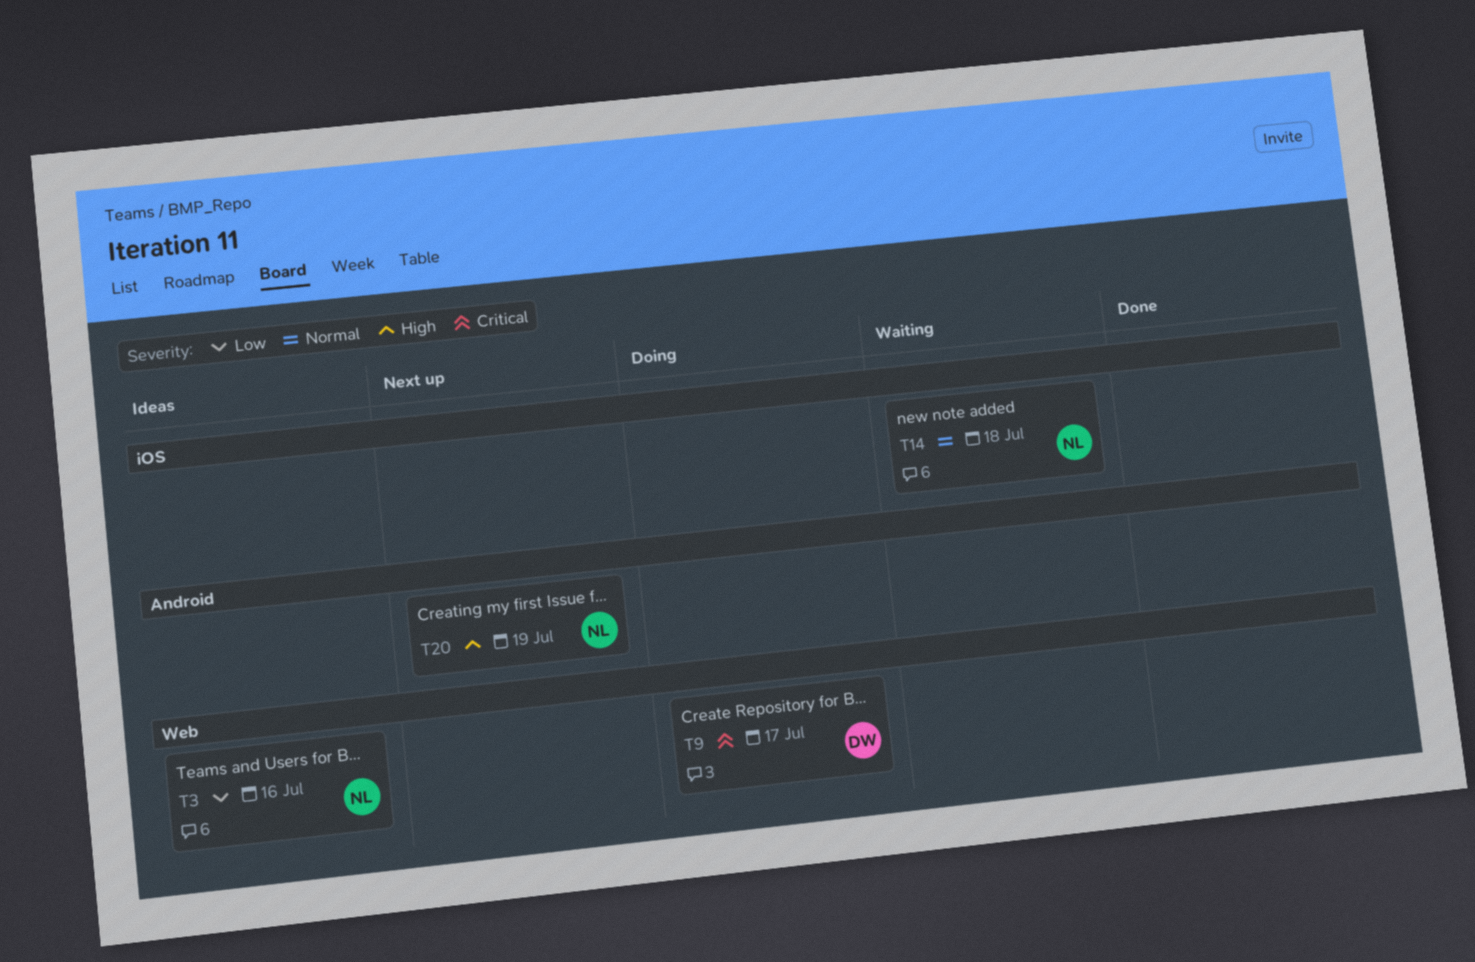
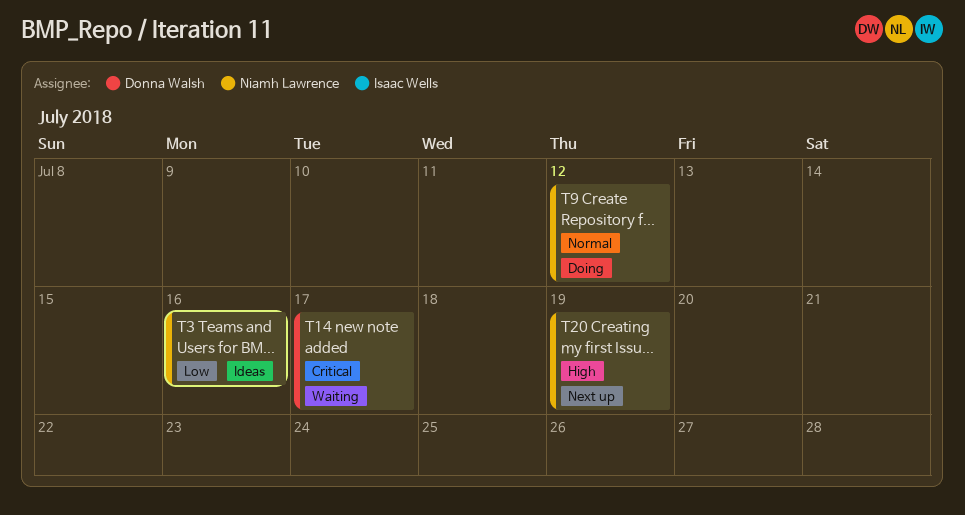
T9, owner: Donna Walsh -> Niamh Lawrence
T9, priority: Critical -> Normal
T9, due: Jul 17 -> Jul 12
T14, owner: Niamh Lawrence -> Donna Walsh
T14, priority: Normal -> Critical
T14, due: Jul 18 -> Jul 17

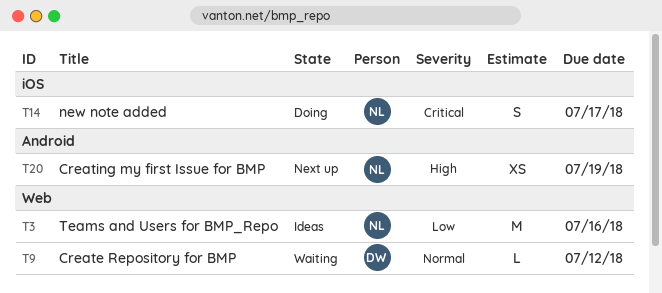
T9, status: Doing -> Waiting
T9, owner: Niamh Lawrence -> Donna Walsh
T14, status: Waiting -> Doing
T14, owner: Donna Walsh -> Niamh Lawrence

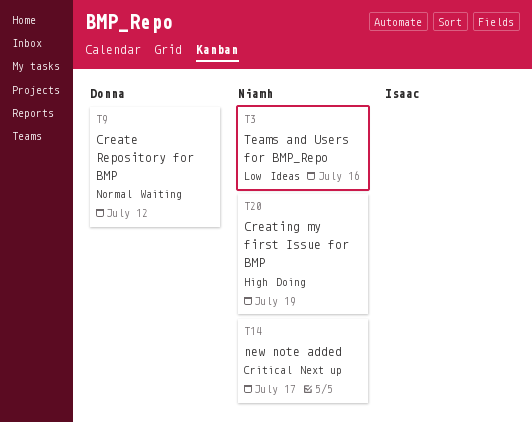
T14, status: Doing -> Next up
T20, status: Next up -> Doing

